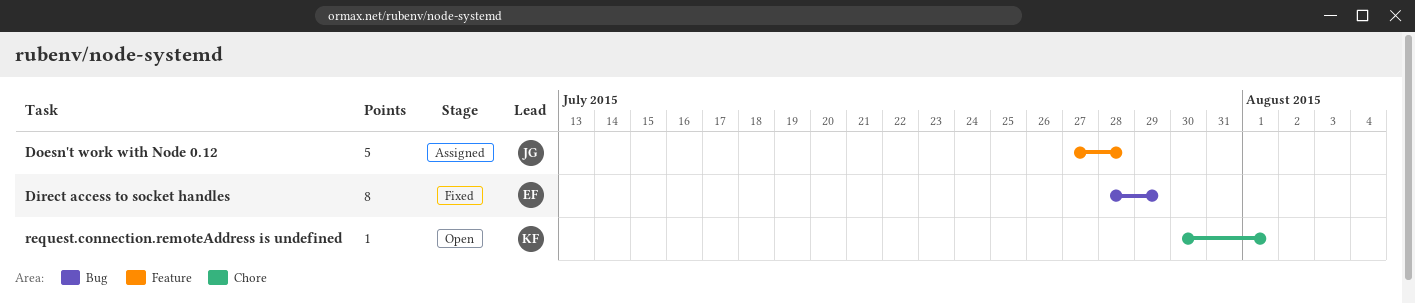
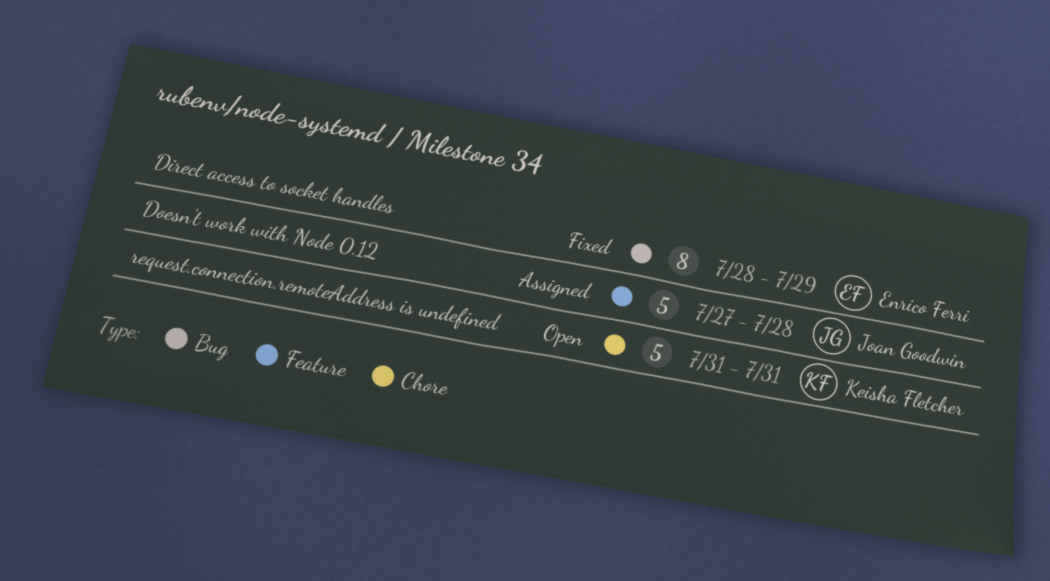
request.connection.remoteAddress is undefined, estimate: 1 -> 5
request.connection.remoteAddress is undefined, start: Jul 30 -> Jul 31
request.connection.remoteAddress is undefined, due: Aug 1 -> Jul 31

